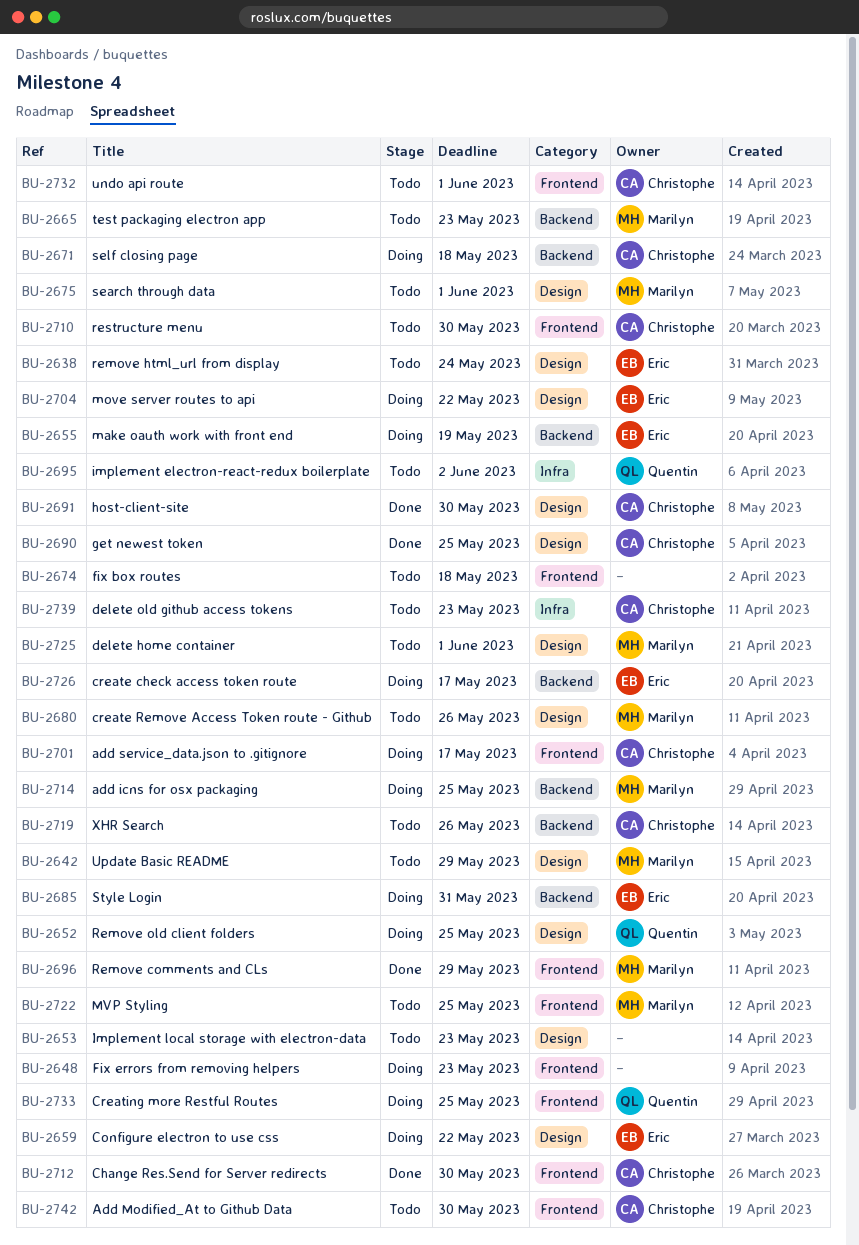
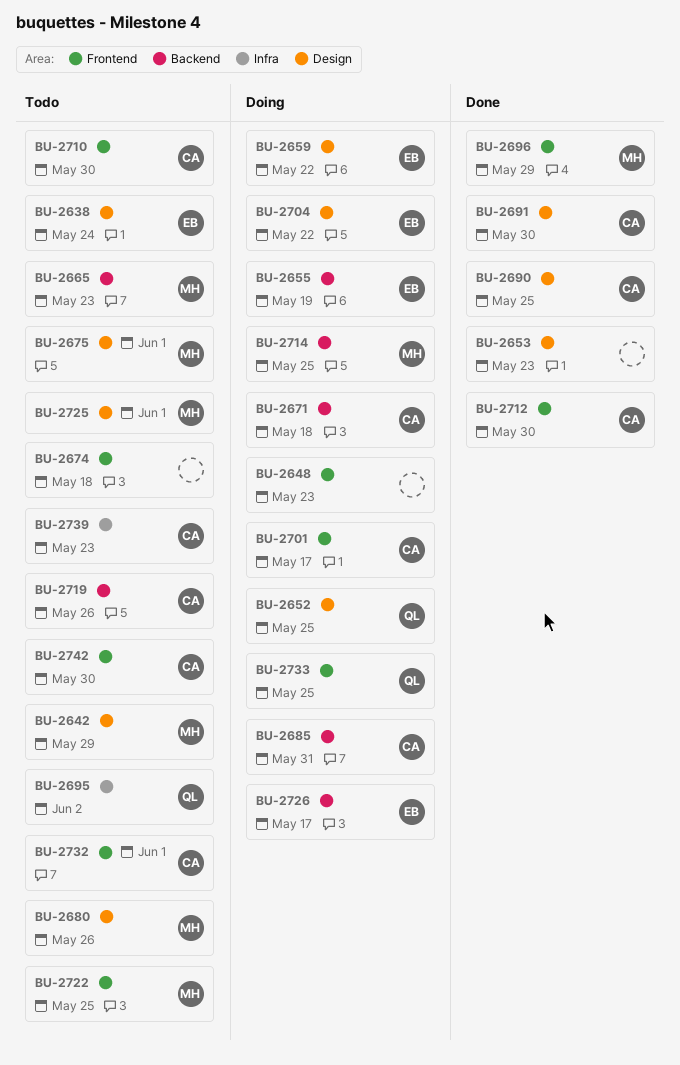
BU-2653, status: Todo -> Done
BU-2685, owner: Eric -> Christophe

